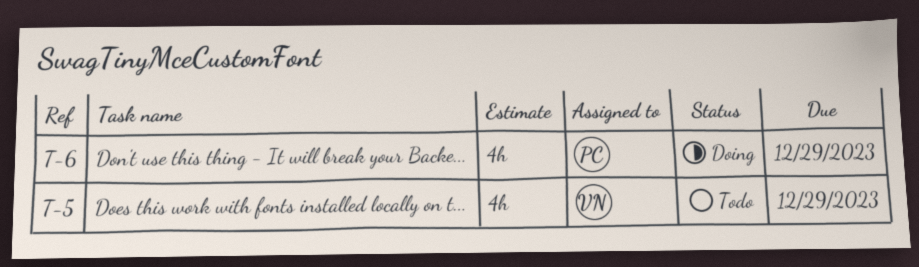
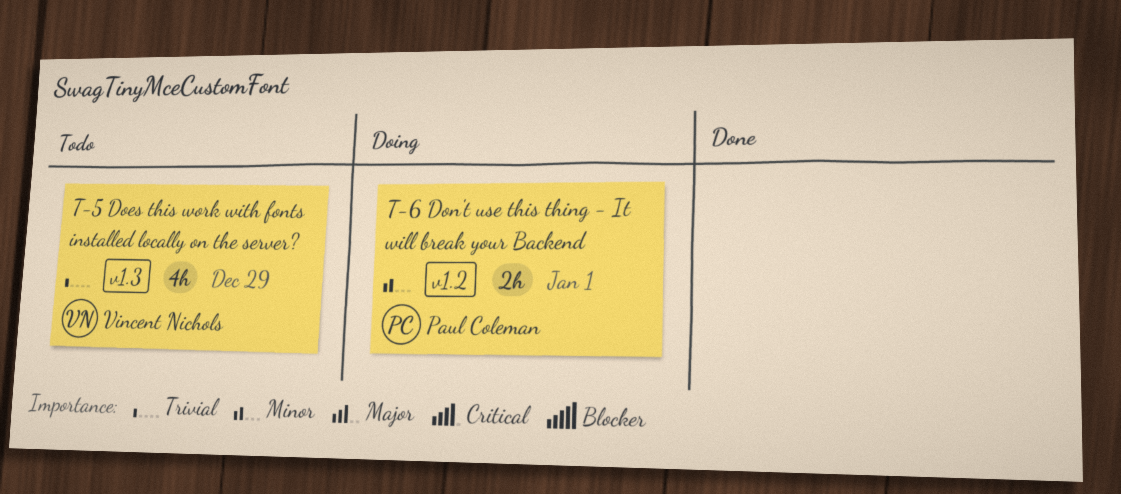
T-6, estimate: 4h -> 2h
T-6, due: Dec 29 -> Jan 1

